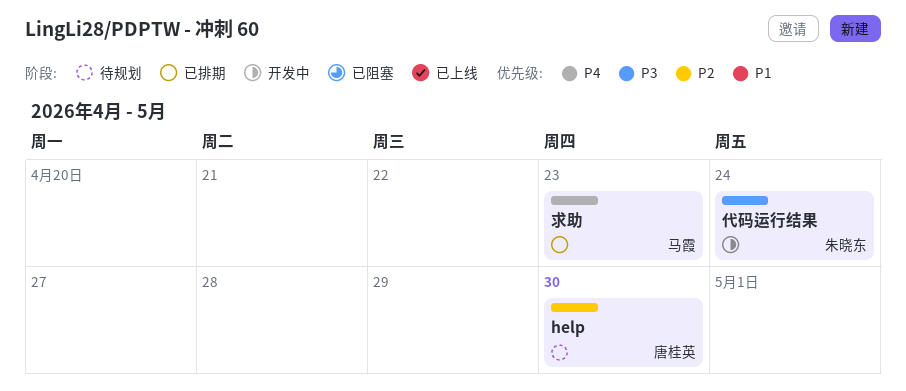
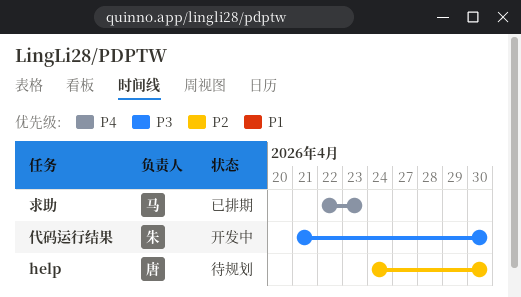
代码运行结果, due: Apr 24 -> Apr 30

